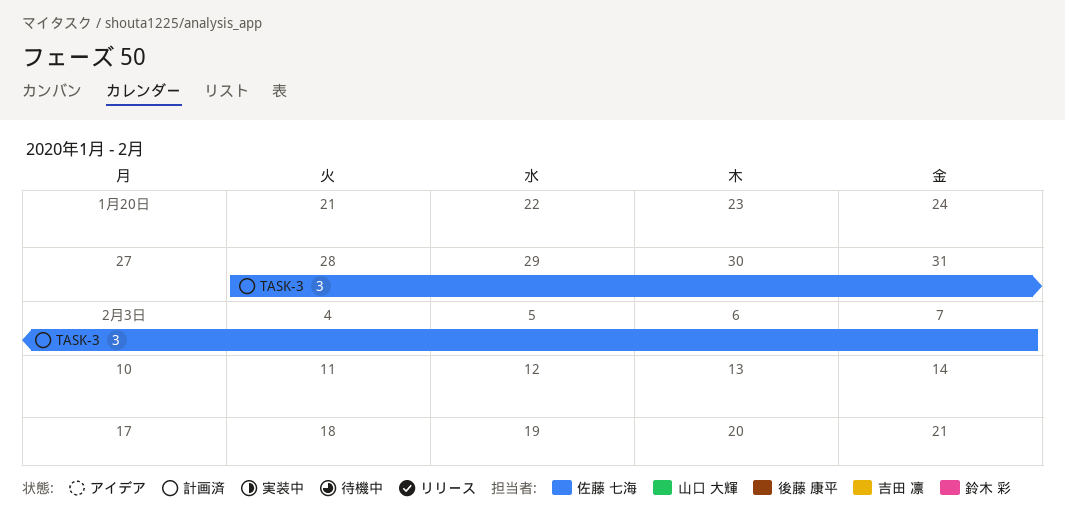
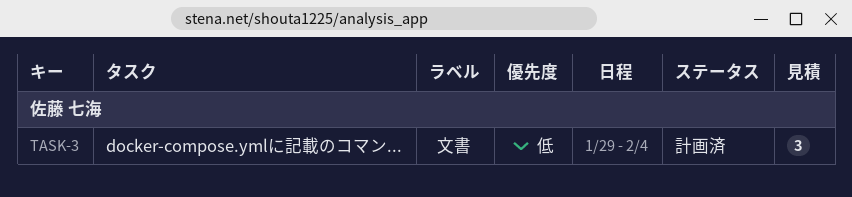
TASK-3, start: Jan 28 -> Jan 29
TASK-3, due: Feb 7 -> Feb 4

